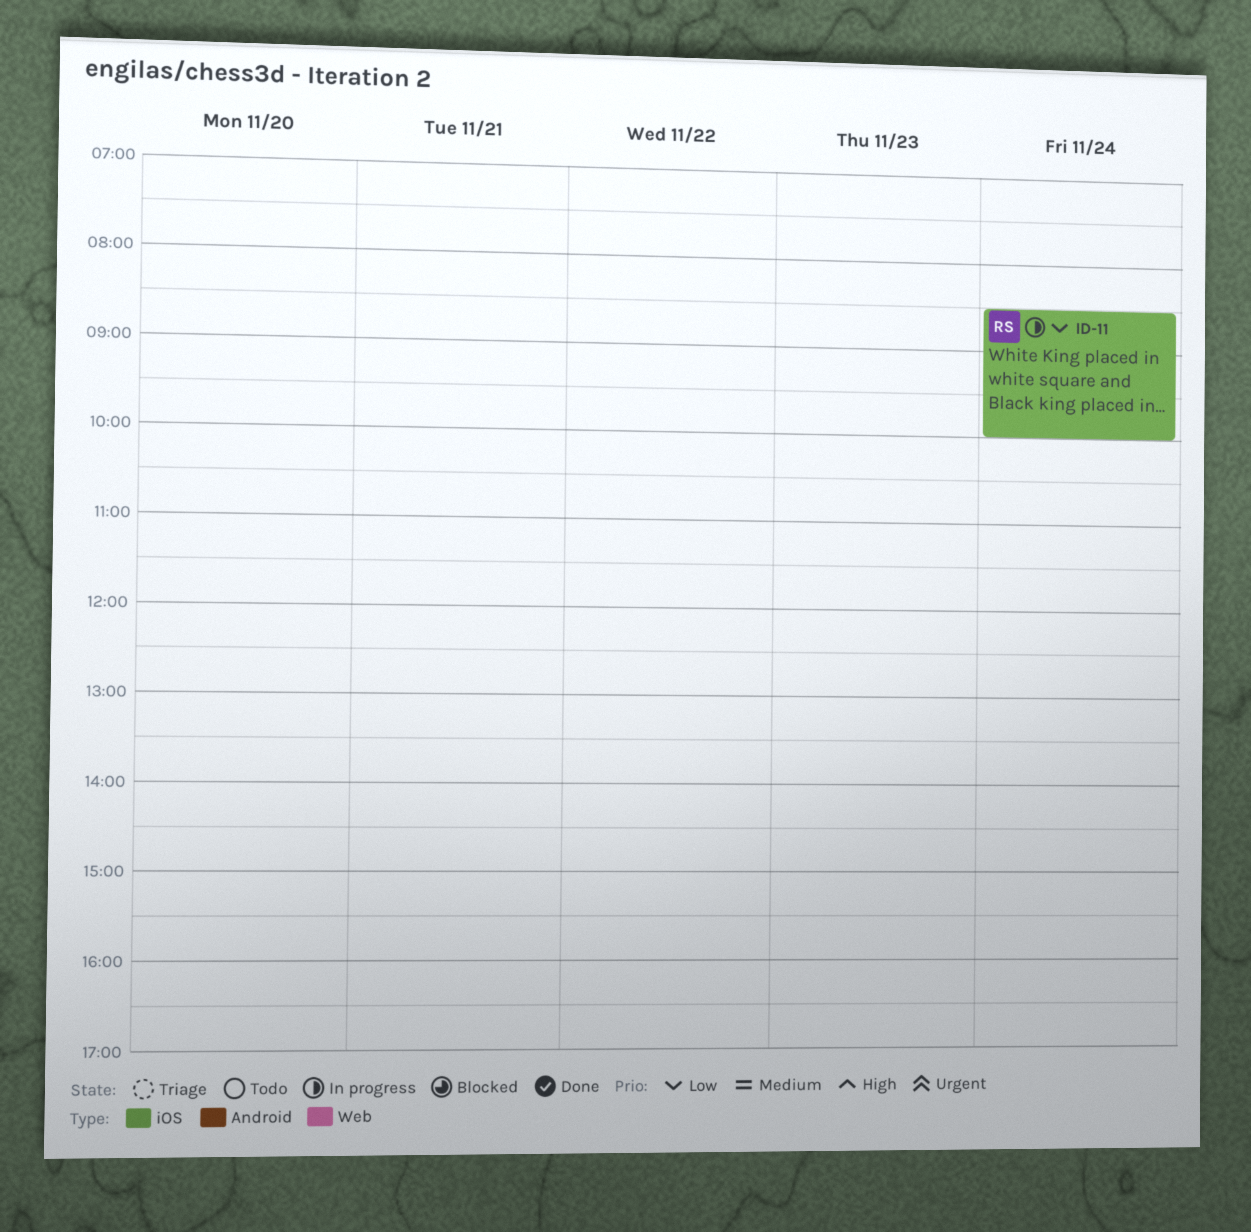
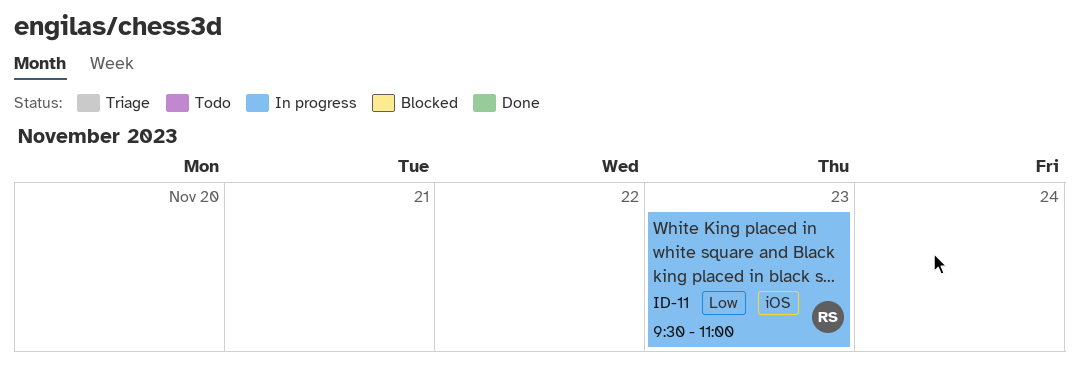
ID-11, day: Nov 24 -> Nov 23
ID-11, begins: 08:30 -> 09:30
ID-11, ends: 10:00 -> 11:00

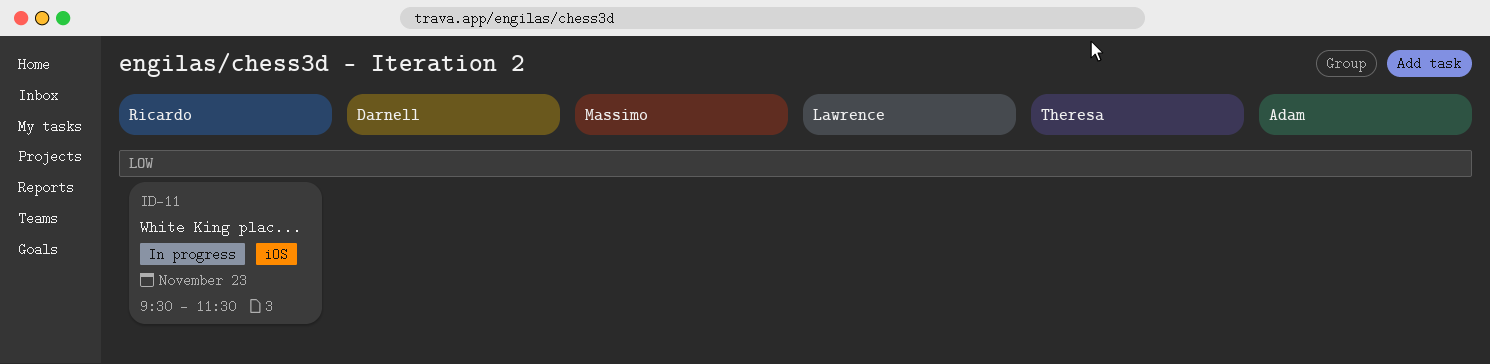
ID-11, ends: 11:00 -> 11:30

